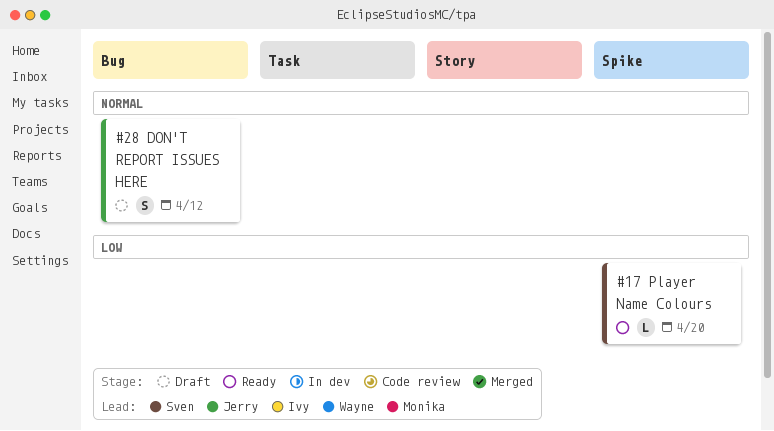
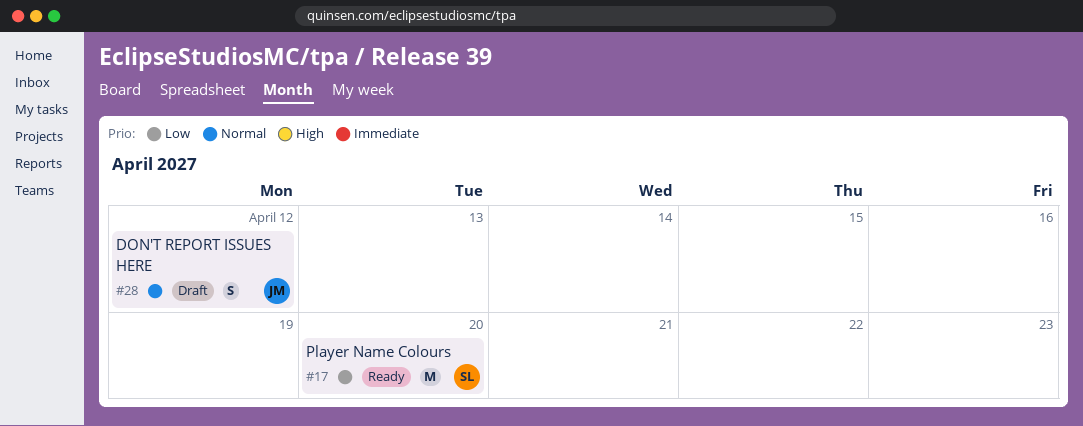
#17, estimate: L -> M

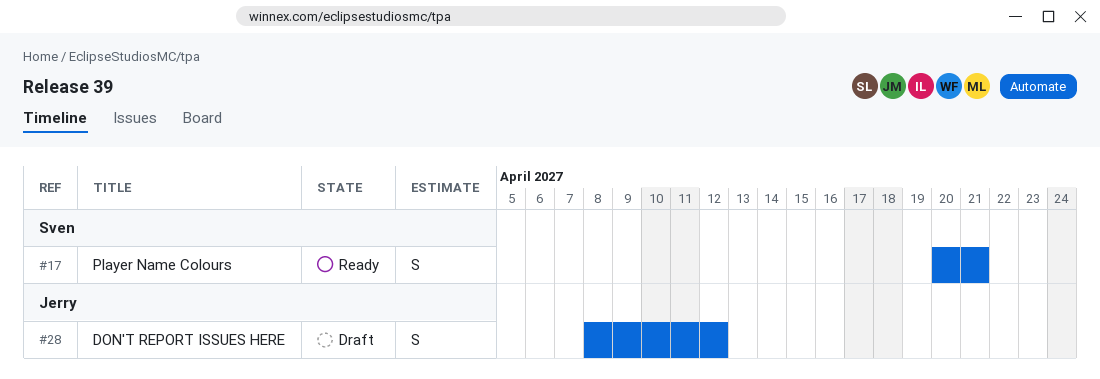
#17, estimate: M -> S
#17, due: Apr 20 -> Apr 21

